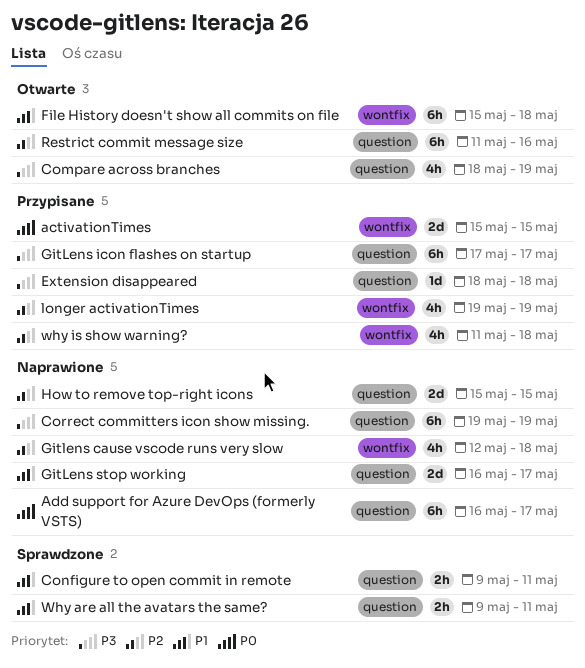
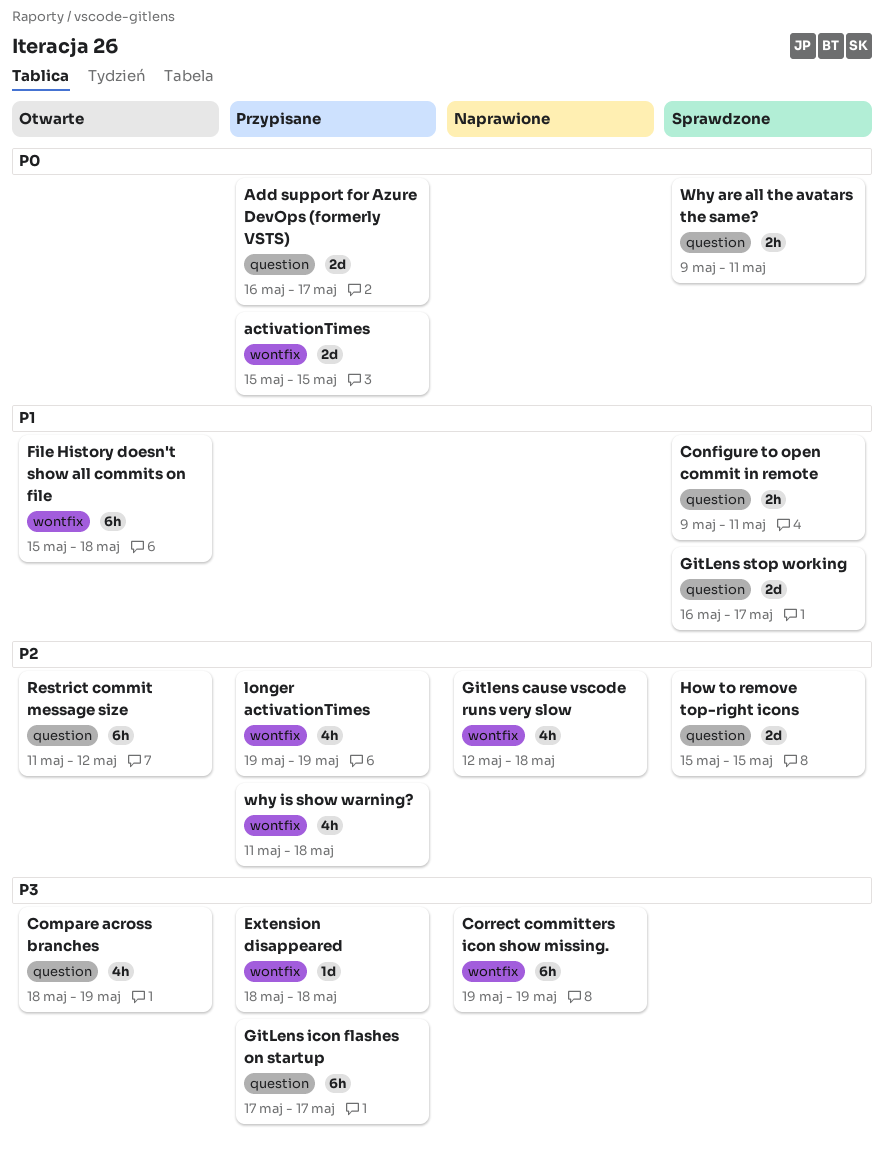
Add support for Azure DevOps (formerly VSTS), status: Naprawione -> Przypisane
Add support for Azure DevOps (formerly VSTS), estimate: 6h -> 2d
Correct committers icon show missing., label: question -> wontfix
Extension disappeared, label: question -> wontfix
GitLens stop working, status: Naprawione -> Sprawdzone
How to remove top-right icons, status: Naprawione -> Sprawdzone
Restrict commit message size, due: May 16 -> May 12
Why are all the avatars the same?, priority: P1 -> P0

